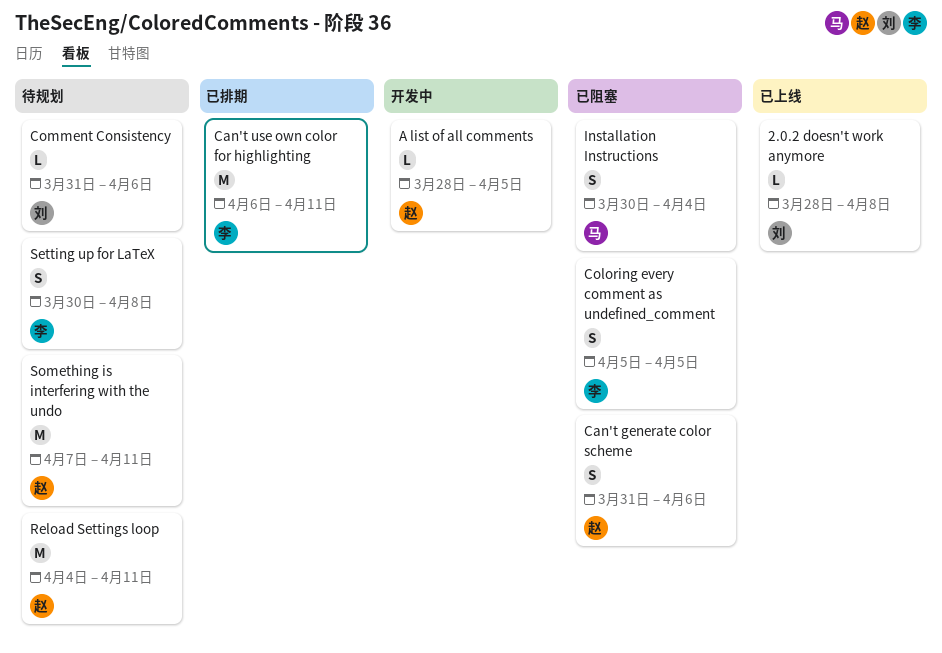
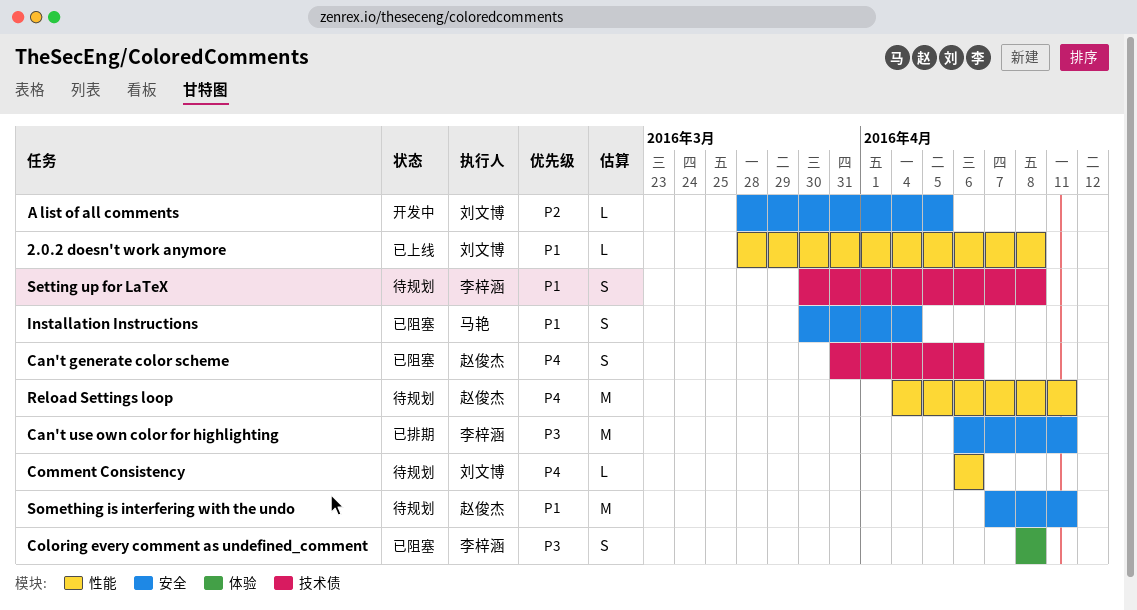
A list of all comments, owner: 赵俊杰 -> 刘文博
Coloring every comment as undefined_comment, start: Apr 5 -> Apr 8
Coloring every comment as undefined_comment, due: Apr 5 -> Apr 8
Comment Consistency, start: Mar 31 -> Apr 6

